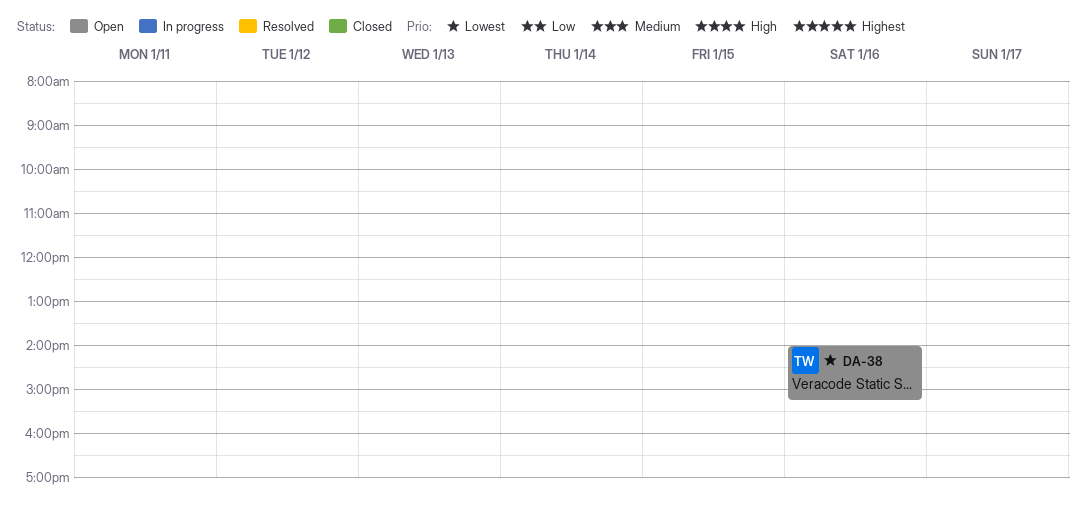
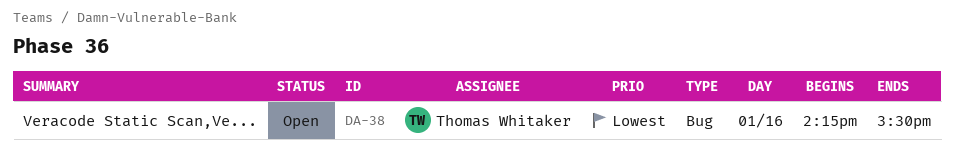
DA-38, begins: 14:00 -> 14:15
DA-38, ends: 15:15 -> 15:30

